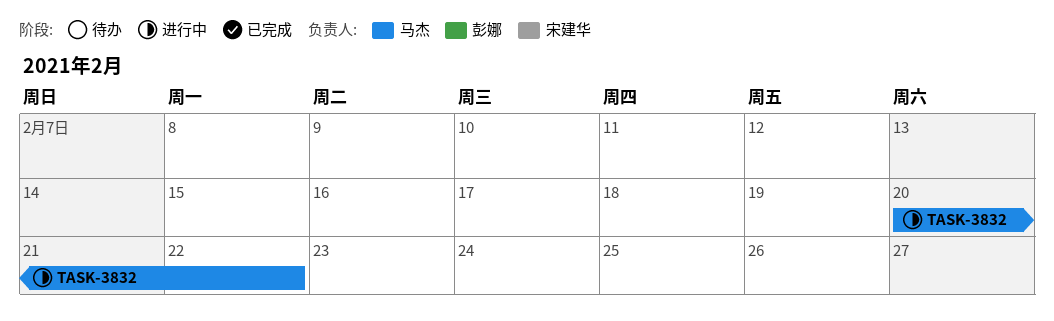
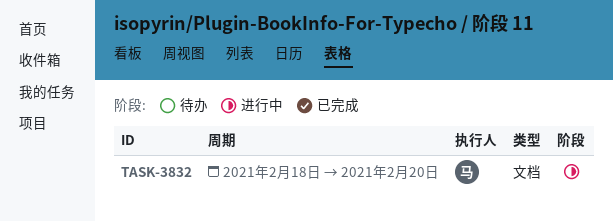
TASK-3832, start: Feb 20 -> Feb 18
TASK-3832, due: Feb 22 -> Feb 20

